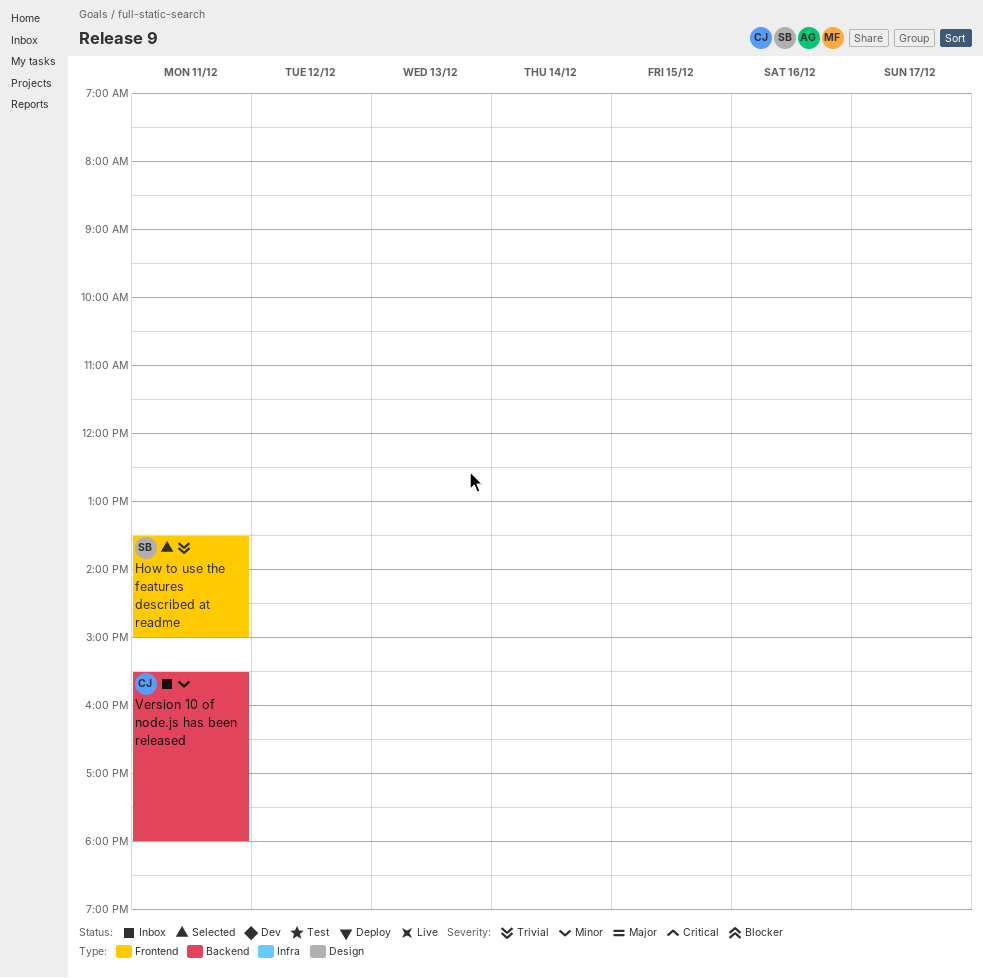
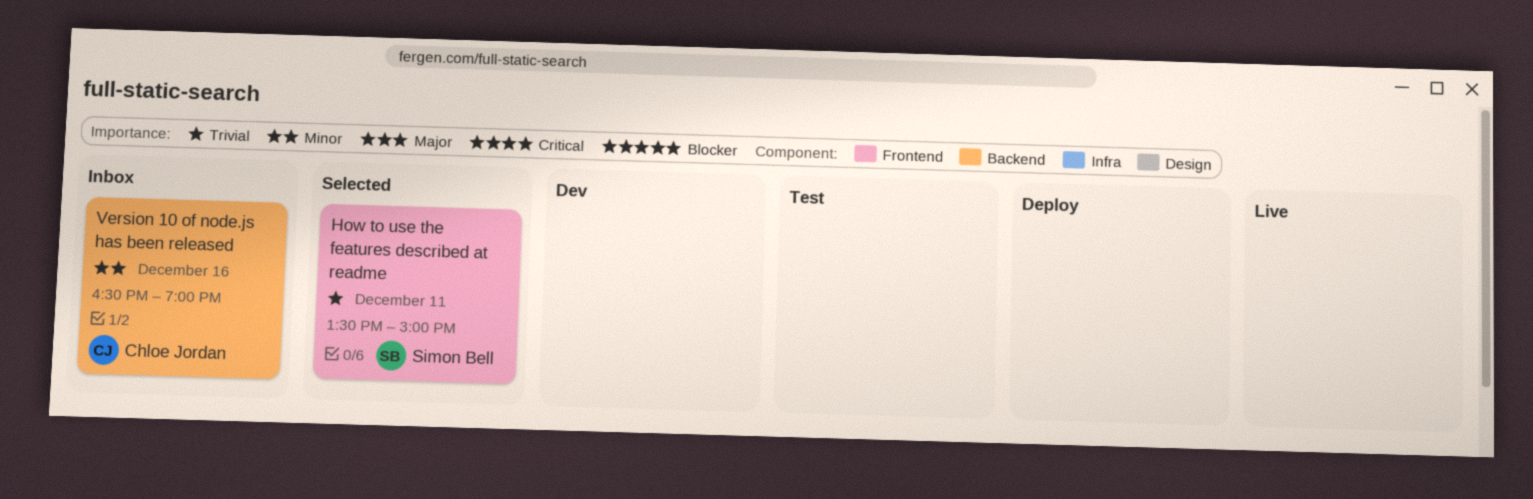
Version 10 of node.js has been released, day: Dec 11 -> Dec 16
Version 10 of node.js has been released, begins: 15:30 -> 16:30
Version 10 of node.js has been released, ends: 18:00 -> 19:00

